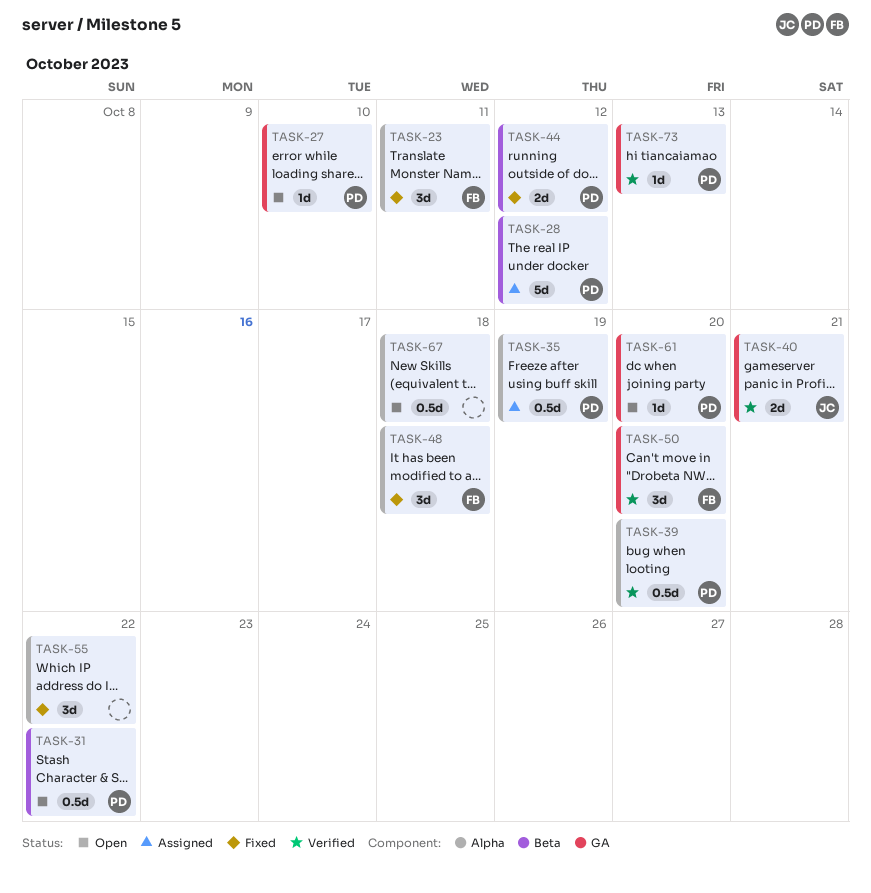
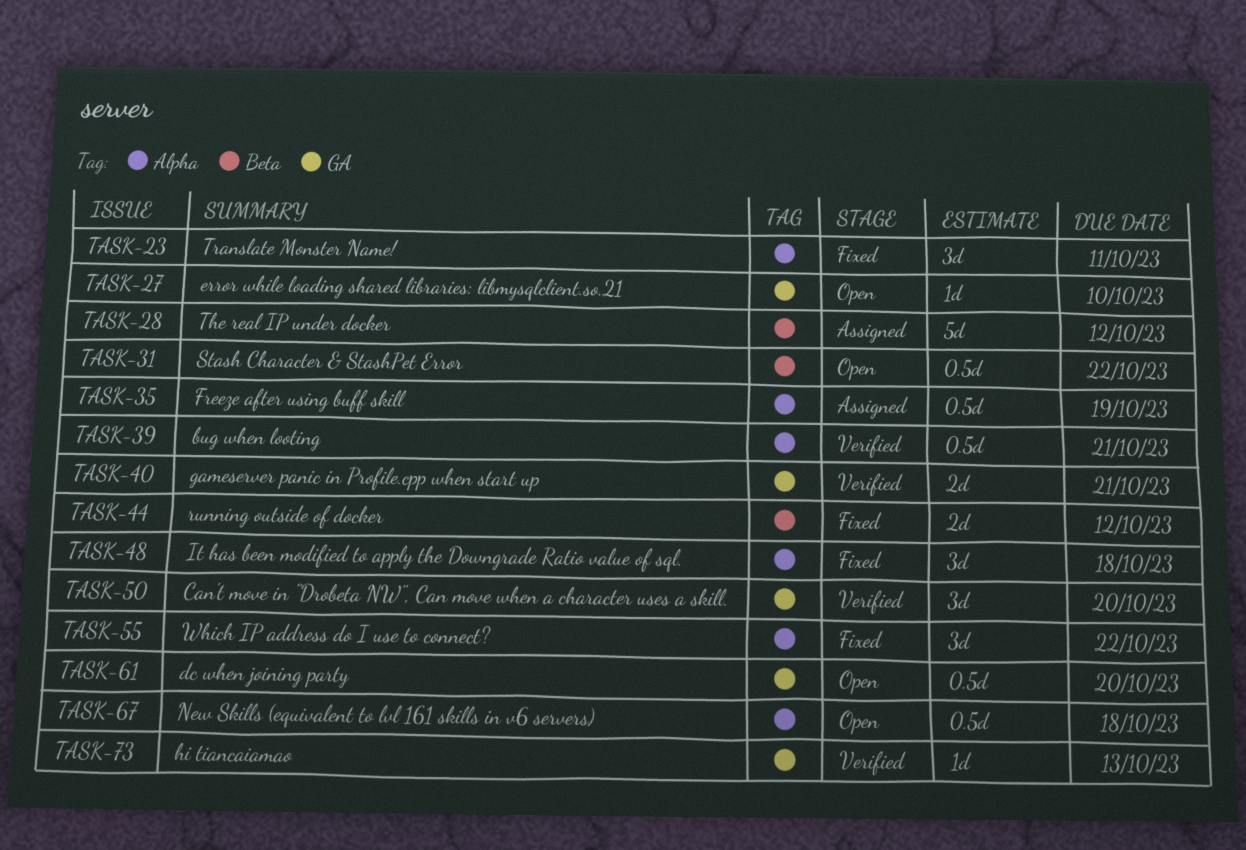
TASK-39, due: Oct 20 -> Oct 21
TASK-61, estimate: 1d -> 0.5d

